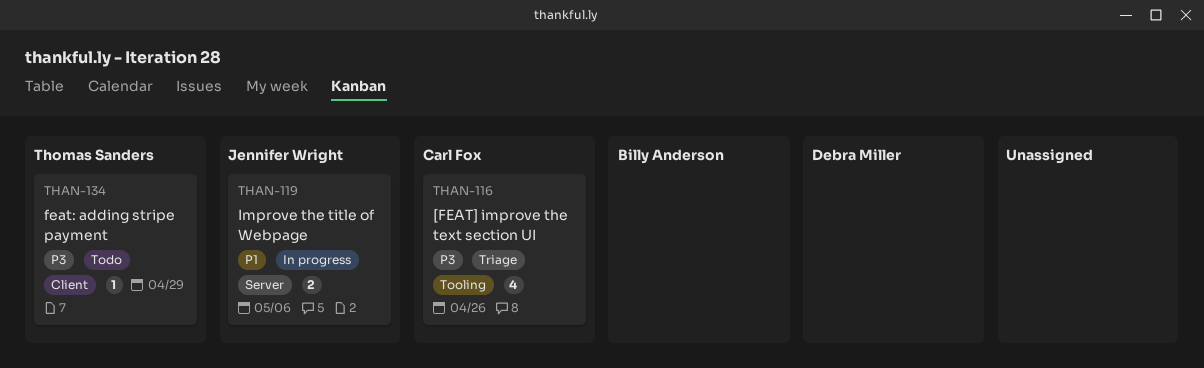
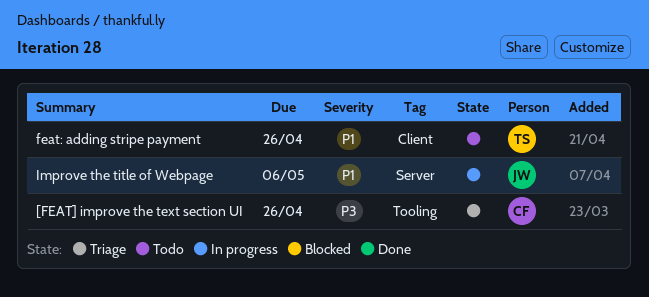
feat: adding stripe payment, priority: P3 -> P1
feat: adding stripe payment, due: Apr 29 -> Apr 26

